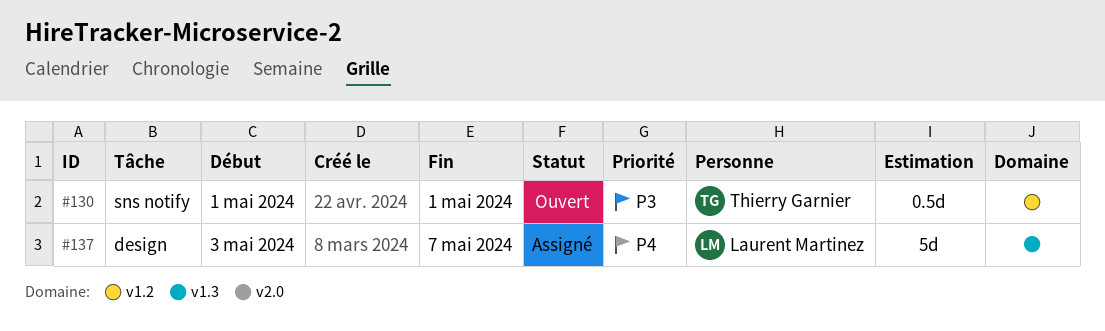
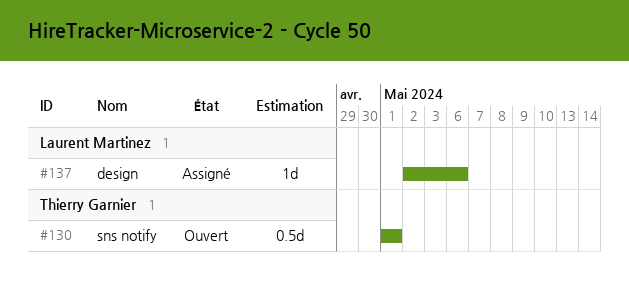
#137, estimate: 5d -> 1d
#137, start: May 3 -> May 2
#137, due: May 7 -> May 6

